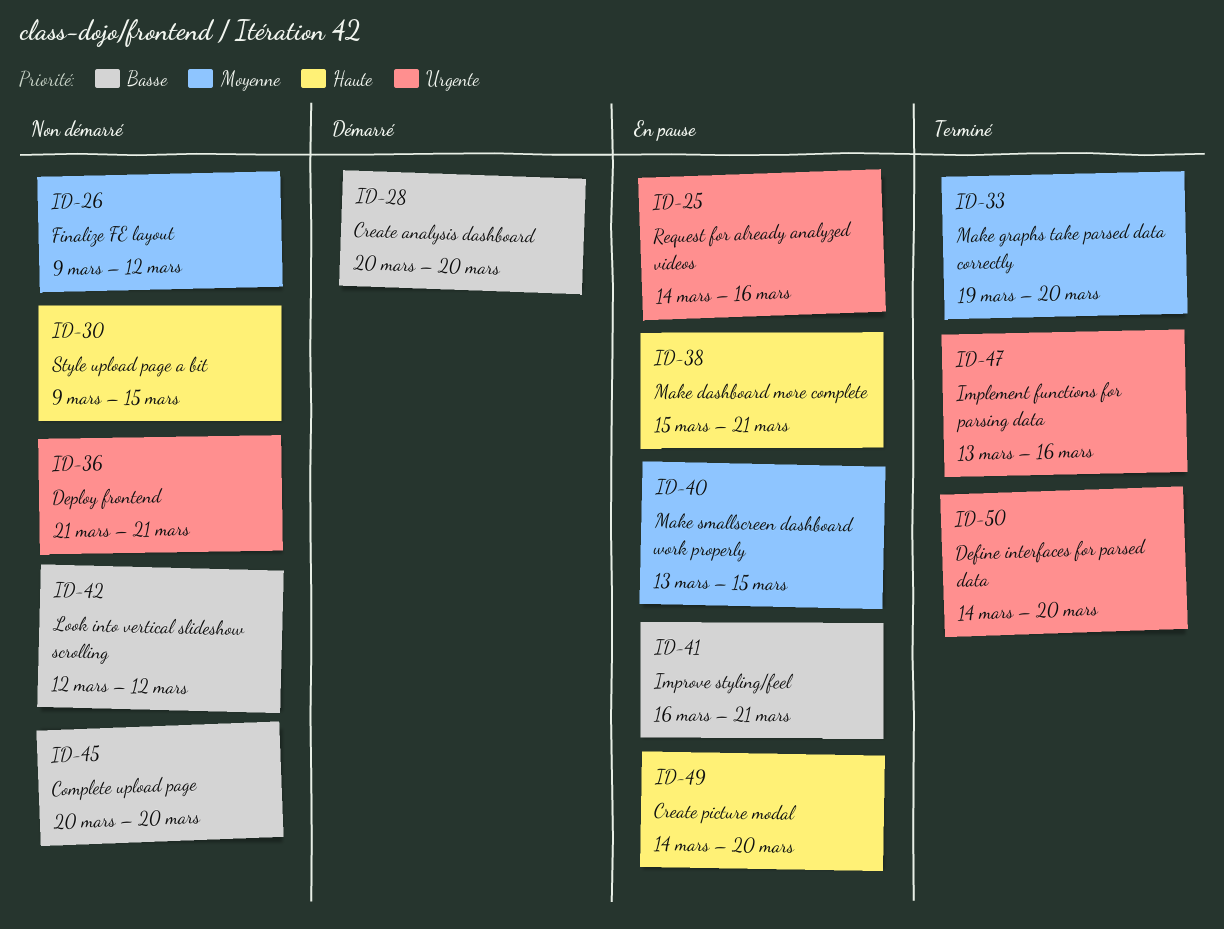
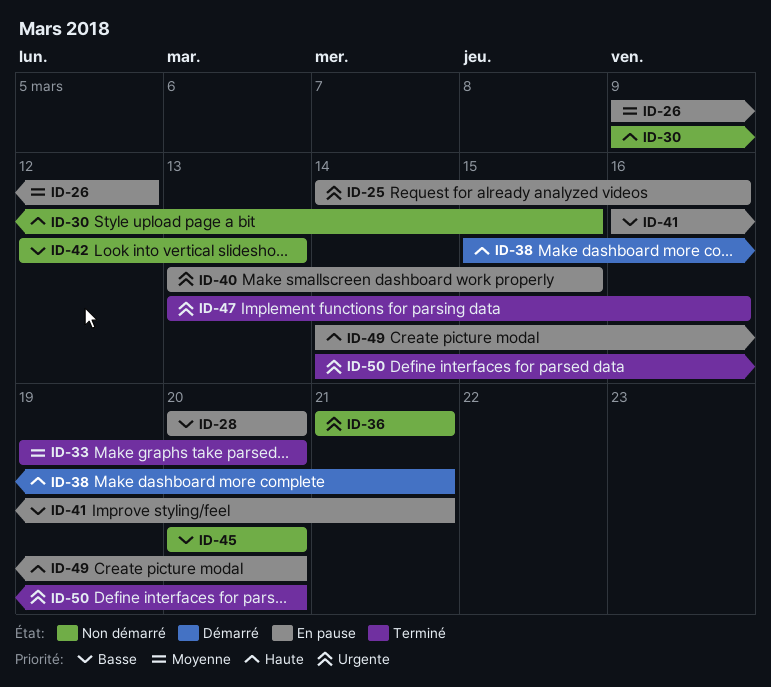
ID-26, status: Non démarré -> En pause
ID-28, status: Démarré -> En pause
ID-38, status: En pause -> Démarré
ID-40, priority: Moyenne -> Urgente
ID-42, due: Mar 12 -> Mar 13

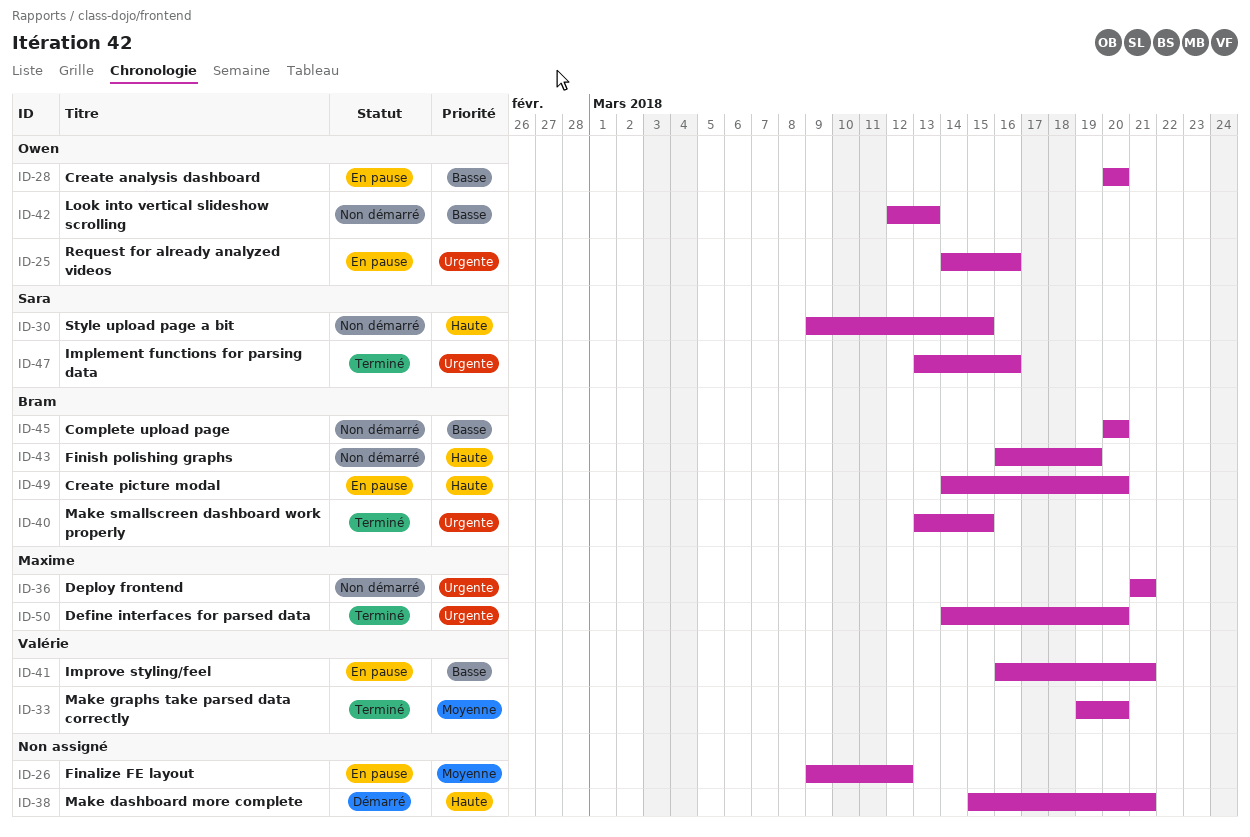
ID-40, status: En pause -> Terminé
ID-43: none -> present

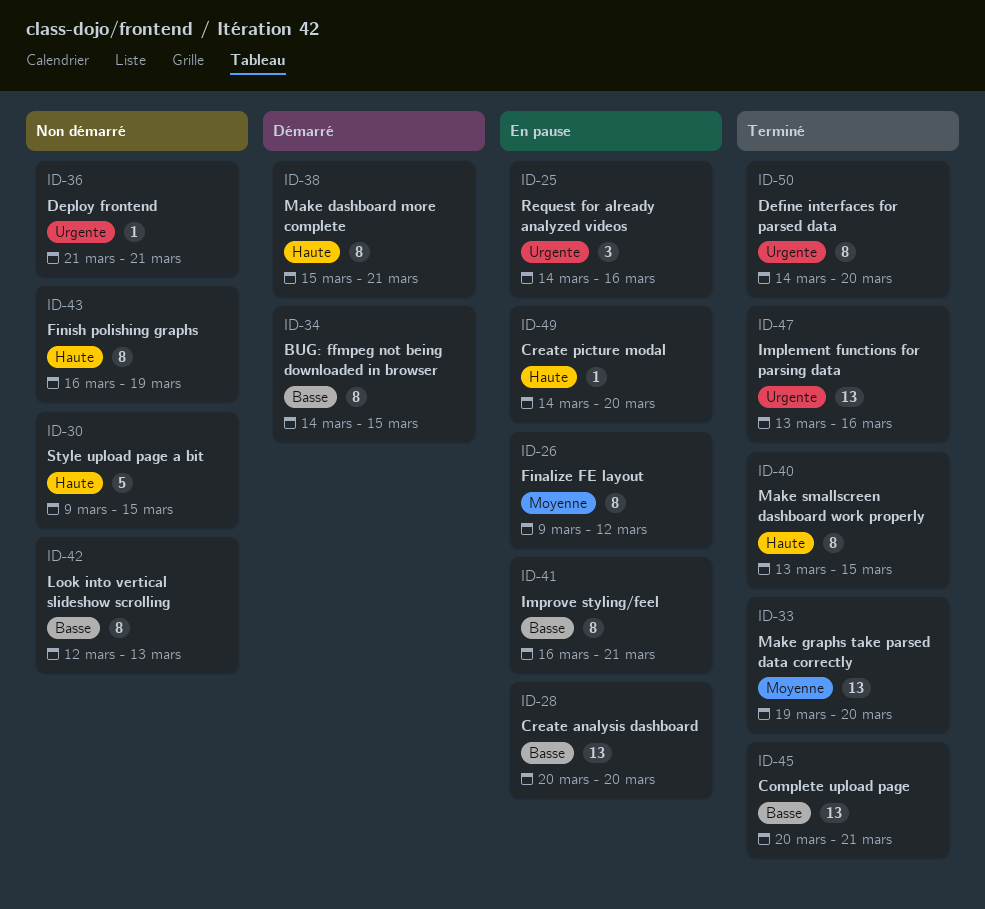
ID-34: none -> present
ID-40, priority: Urgente -> Haute
ID-45, status: Non démarré -> Terminé
ID-45, due: Mar 20 -> Mar 21

